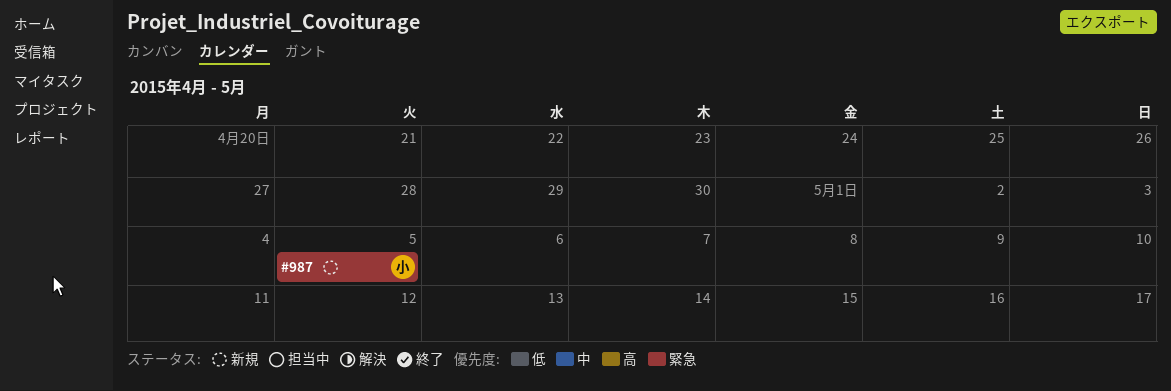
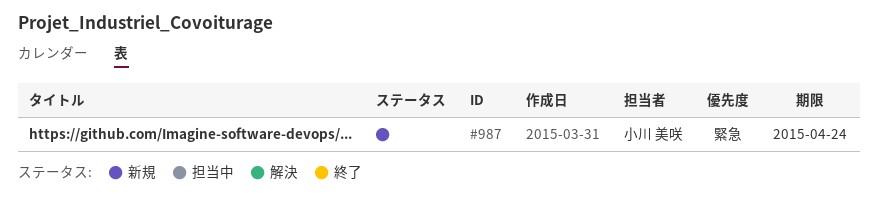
#987, due: May 5 -> Apr 24

